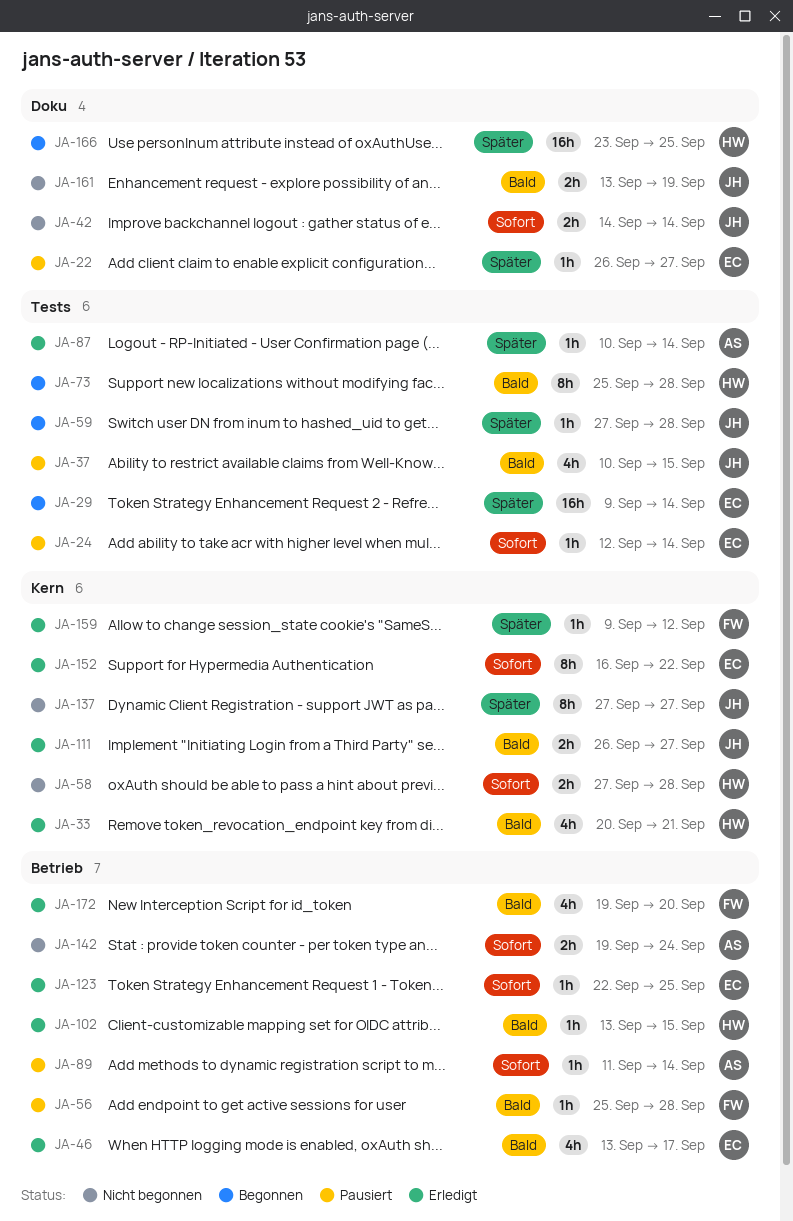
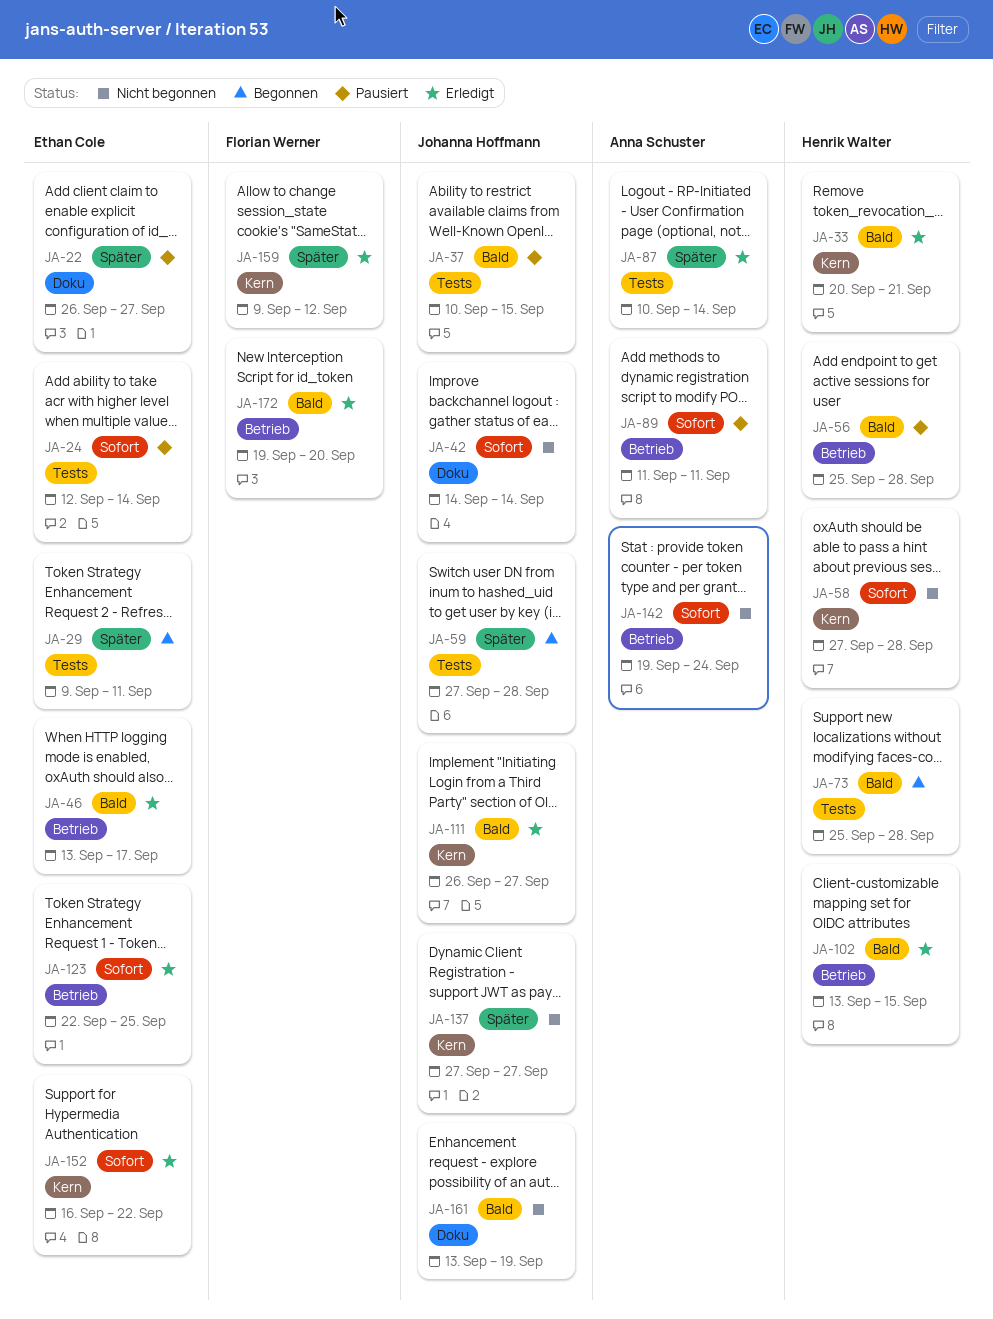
JA-29, due: Sep 14 -> Sep 11
JA-56, owner: Florian Werner -> Henrik Walter
JA-89, due: Sep 14 -> Sep 11
JA-166: present -> none

